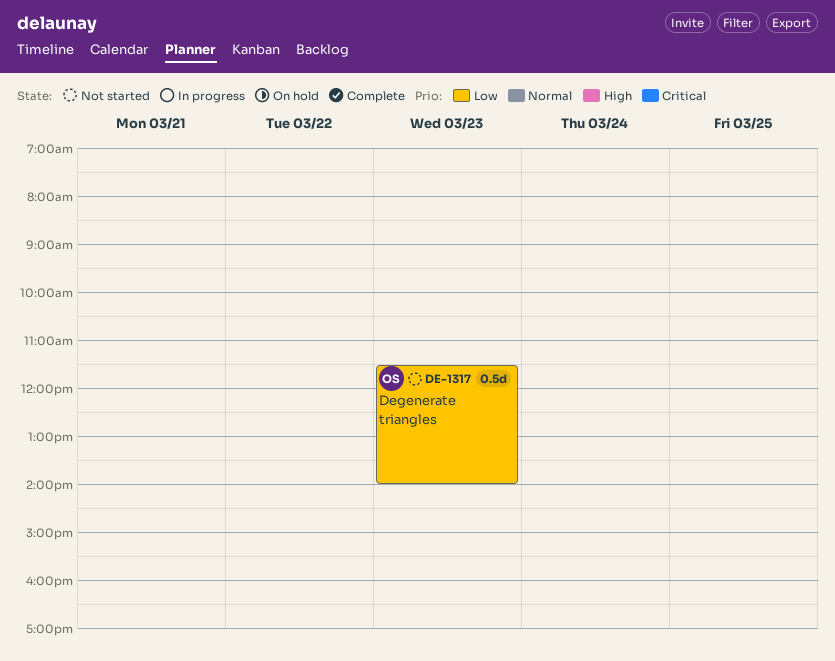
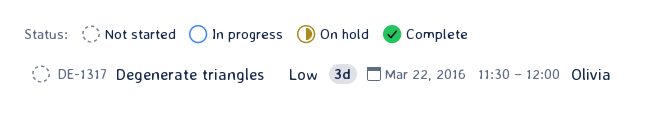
DE-1317, estimate: 0.5d -> 3d
DE-1317, day: Mar 23 -> Mar 22
DE-1317, ends: 14:00 -> 12:00

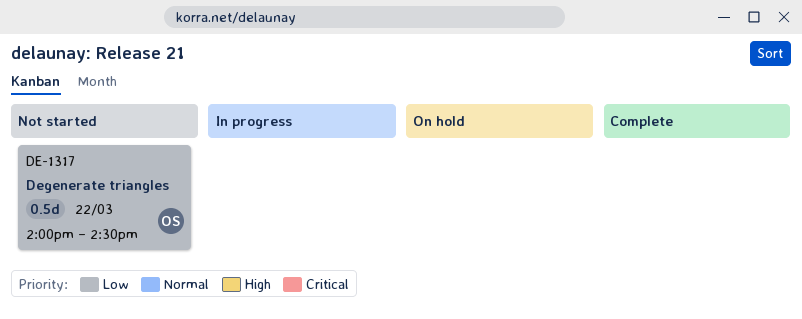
DE-1317, estimate: 3d -> 0.5d
DE-1317, begins: 11:30 -> 14:00
DE-1317, ends: 12:00 -> 14:30

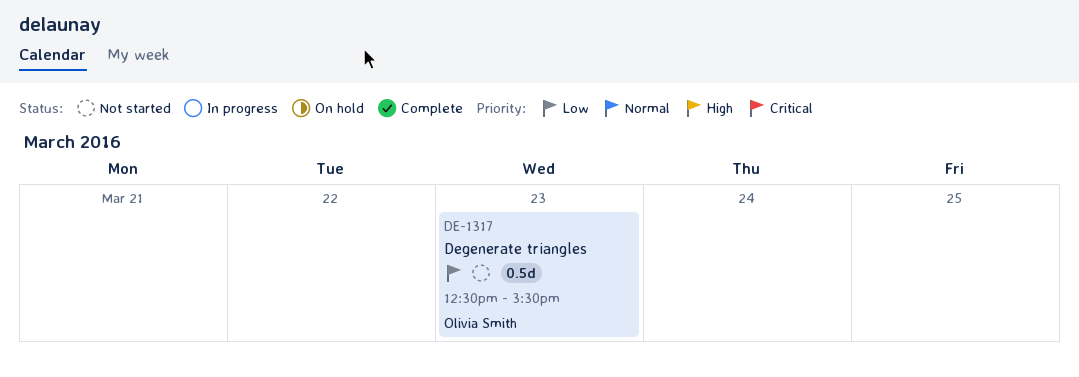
DE-1317, day: Mar 22 -> Mar 23
DE-1317, begins: 14:00 -> 12:30
DE-1317, ends: 14:30 -> 15:30

